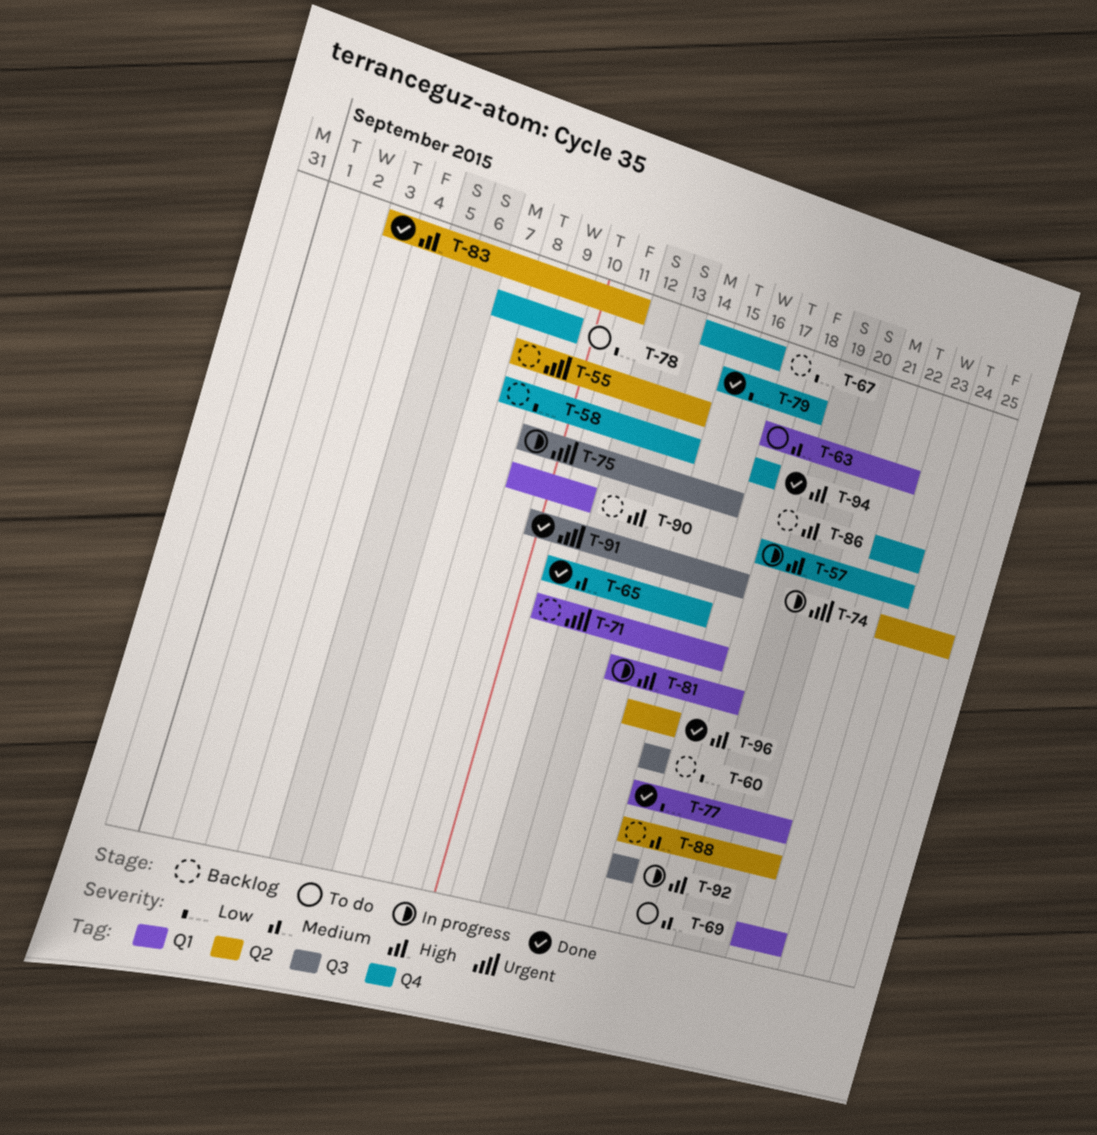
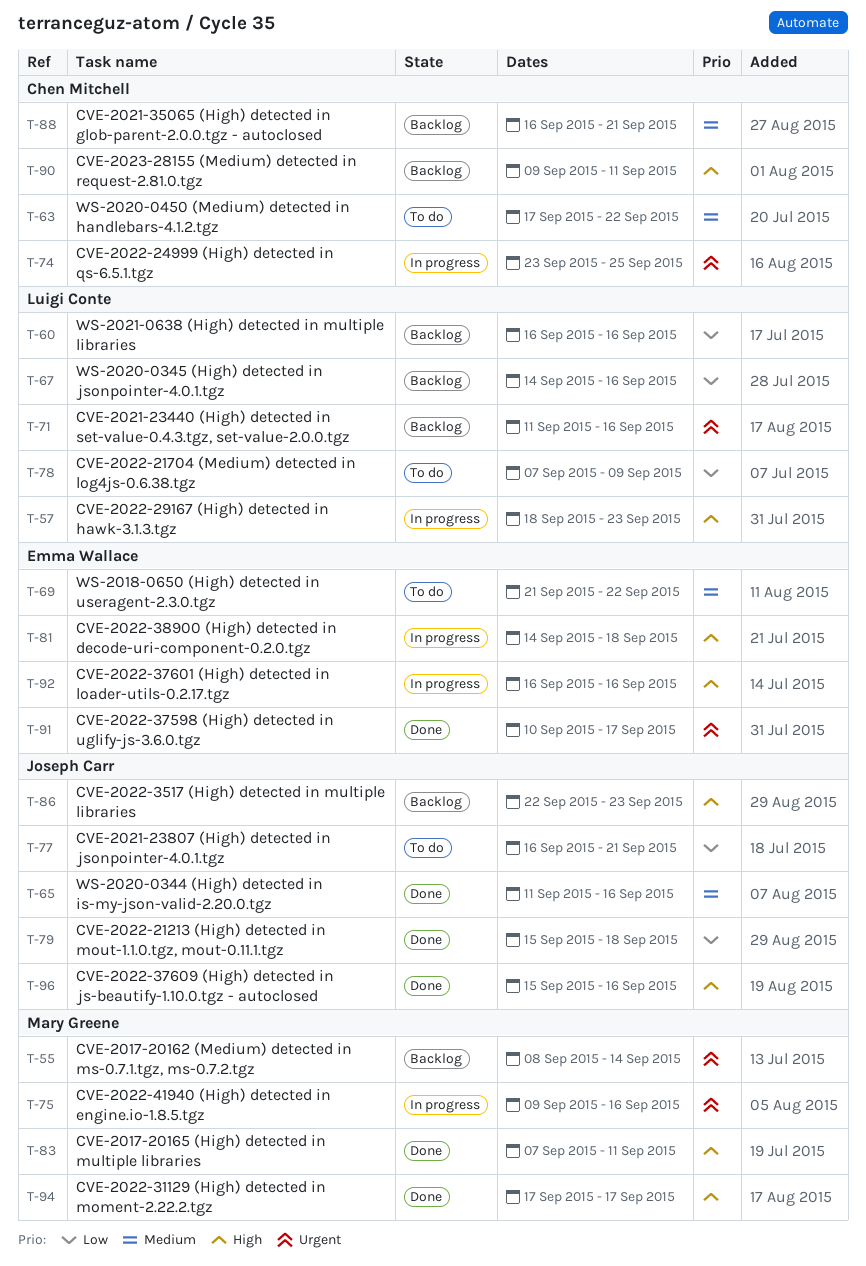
T-58: present -> none
T-71, due: Sep 17 -> Sep 16
T-77, status: Done -> To do
T-83, start: Sep 3 -> Sep 7

